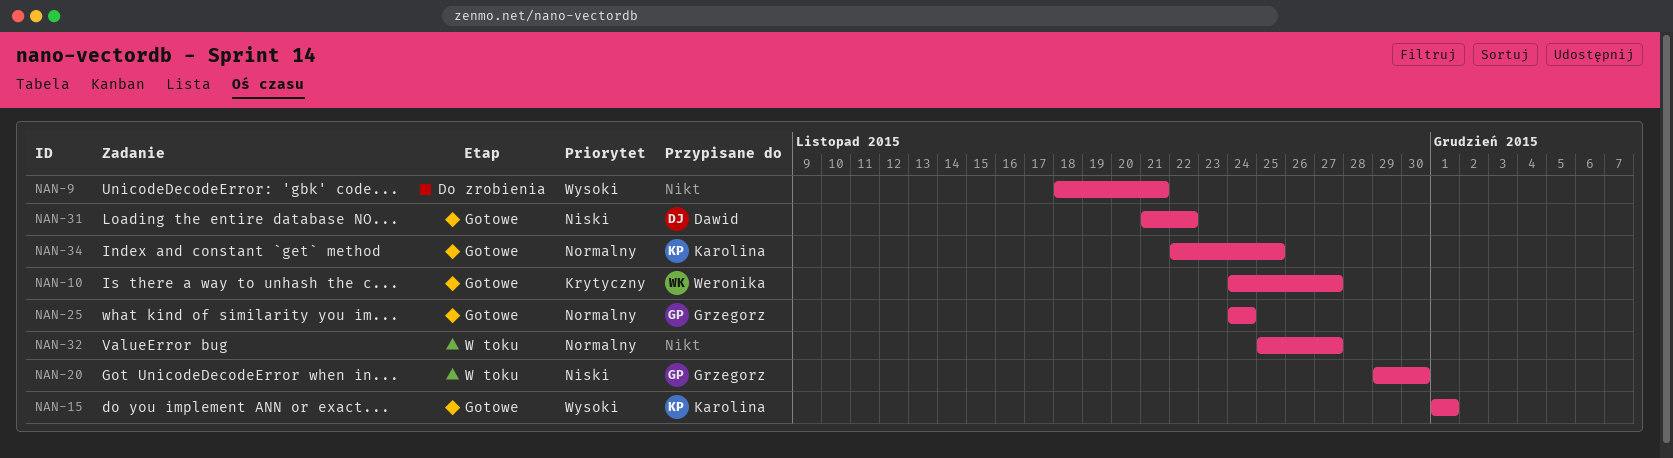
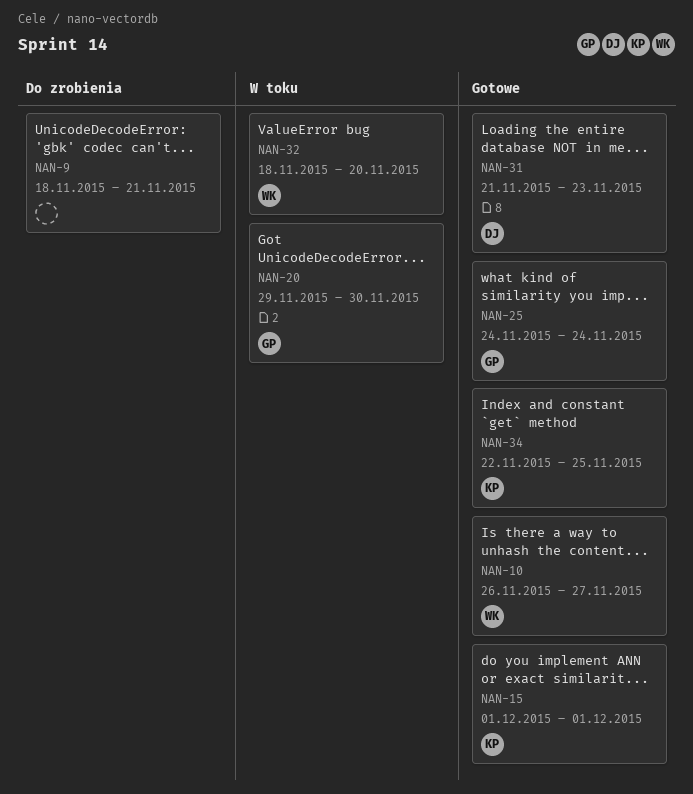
NAN-10, start: Nov 24 -> Nov 26
NAN-31, due: Nov 22 -> Nov 23
NAN-32, owner: none -> Weronika
NAN-32, start: Nov 25 -> Nov 18
NAN-32, due: Nov 27 -> Nov 20

